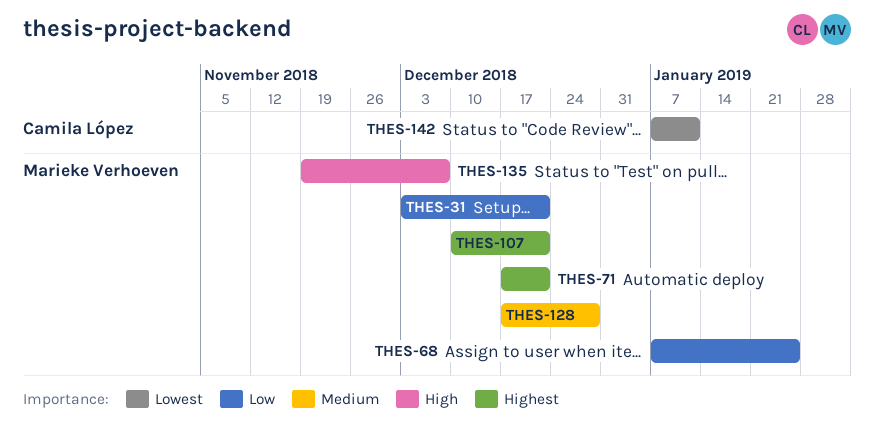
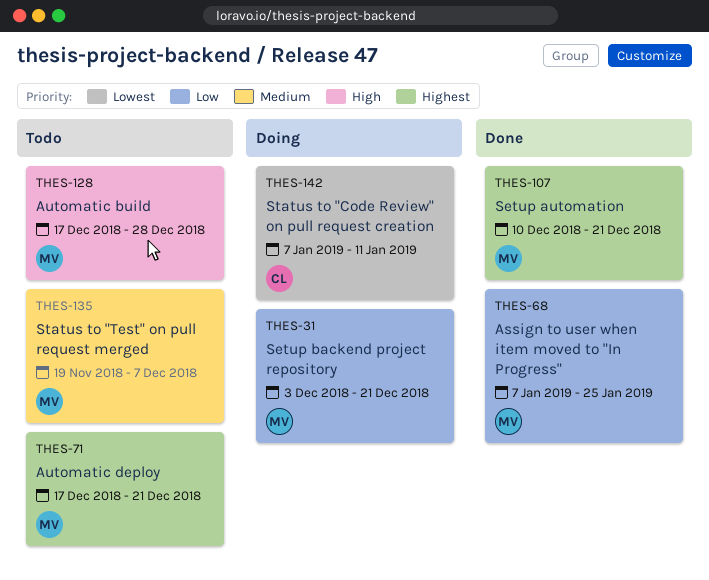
THES-128, priority: Medium -> High
THES-135, priority: High -> Medium

